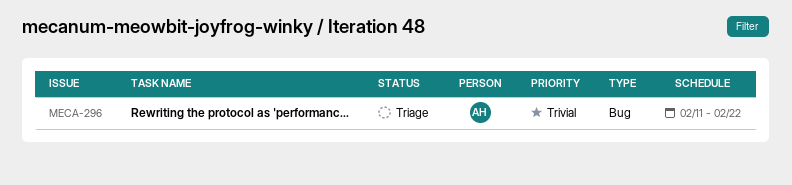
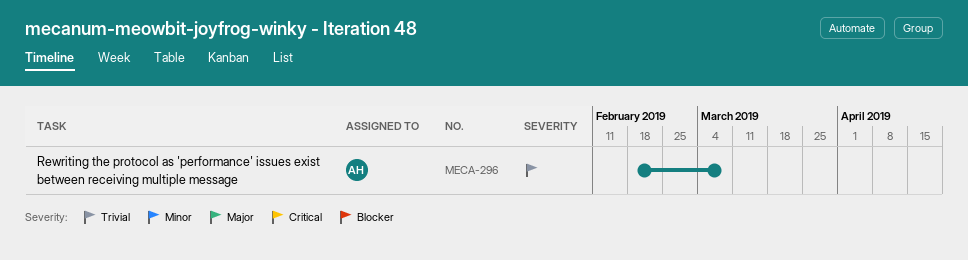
MECA-296, start: Feb 11 -> Feb 18
MECA-296, due: Feb 22 -> Mar 8

